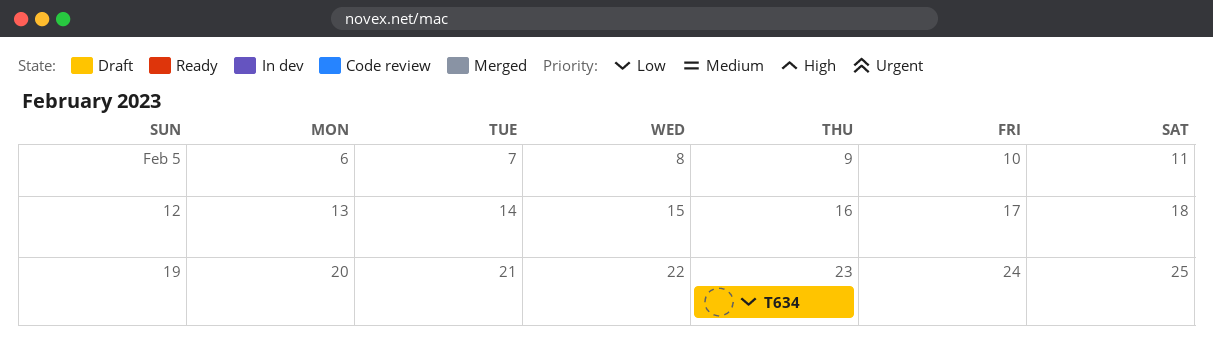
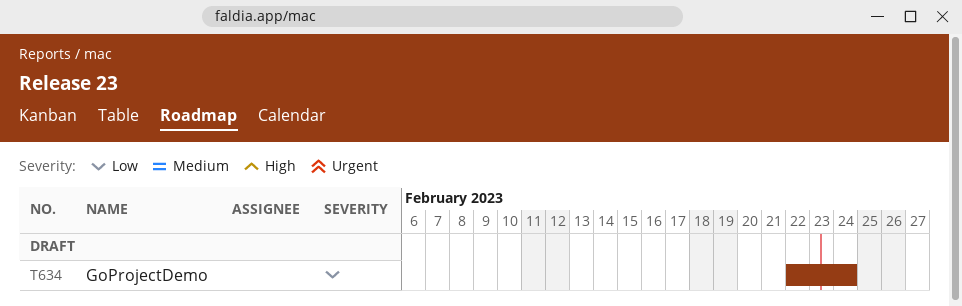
T634, start: Feb 23 -> Feb 22
T634, due: Feb 23 -> Feb 24

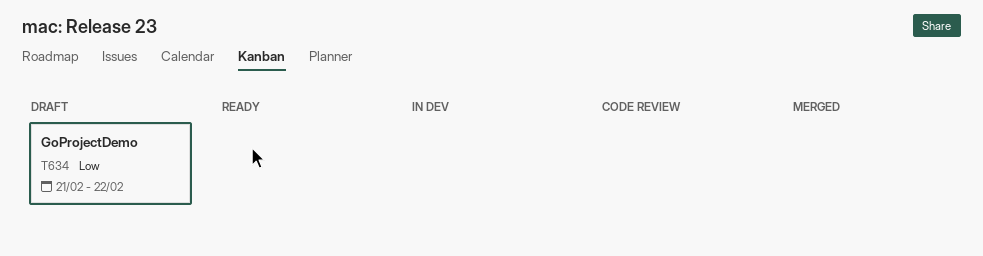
T634, start: Feb 22 -> Feb 21
T634, due: Feb 24 -> Feb 22

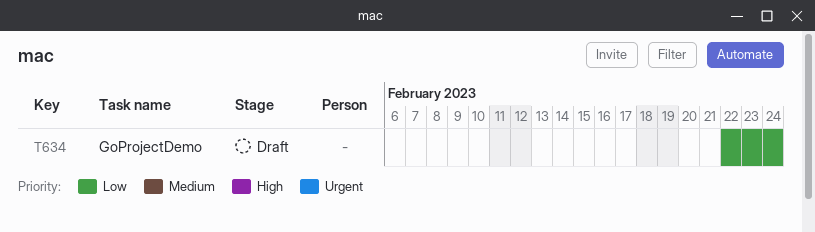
T634, start: Feb 21 -> Feb 22
T634, due: Feb 22 -> Feb 24

